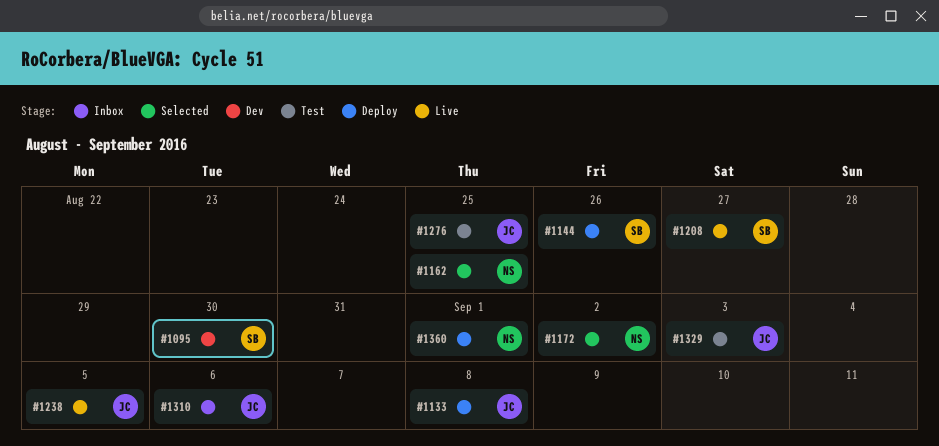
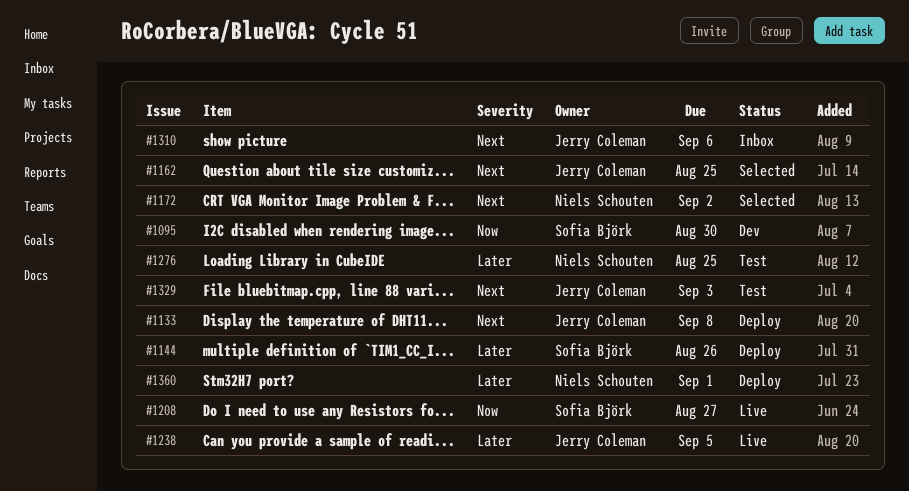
#1162, owner: Niels Schouten -> Jerry Coleman
#1276, owner: Jerry Coleman -> Niels Schouten

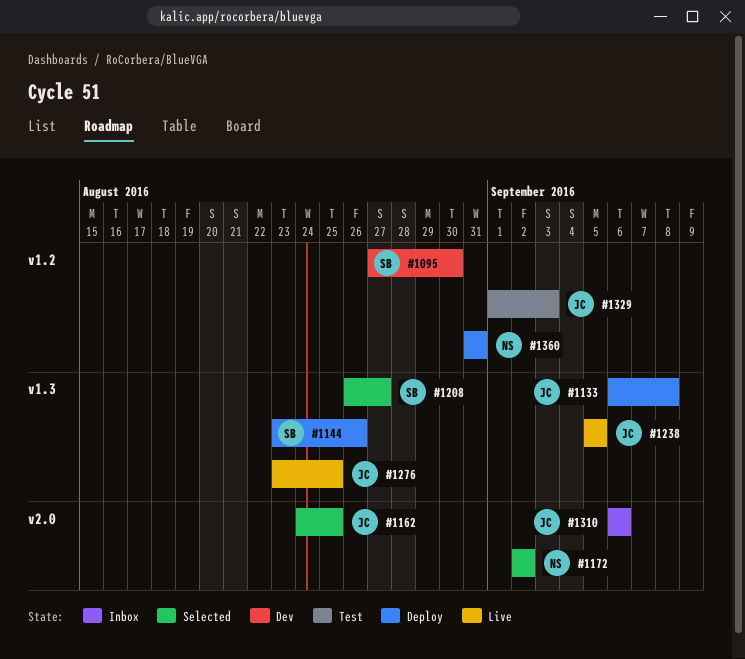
#1208, status: Live -> Selected
#1276, status: Test -> Live
#1276, owner: Niels Schouten -> Jerry Coleman
#1360, due: Sep 1 -> Aug 31

